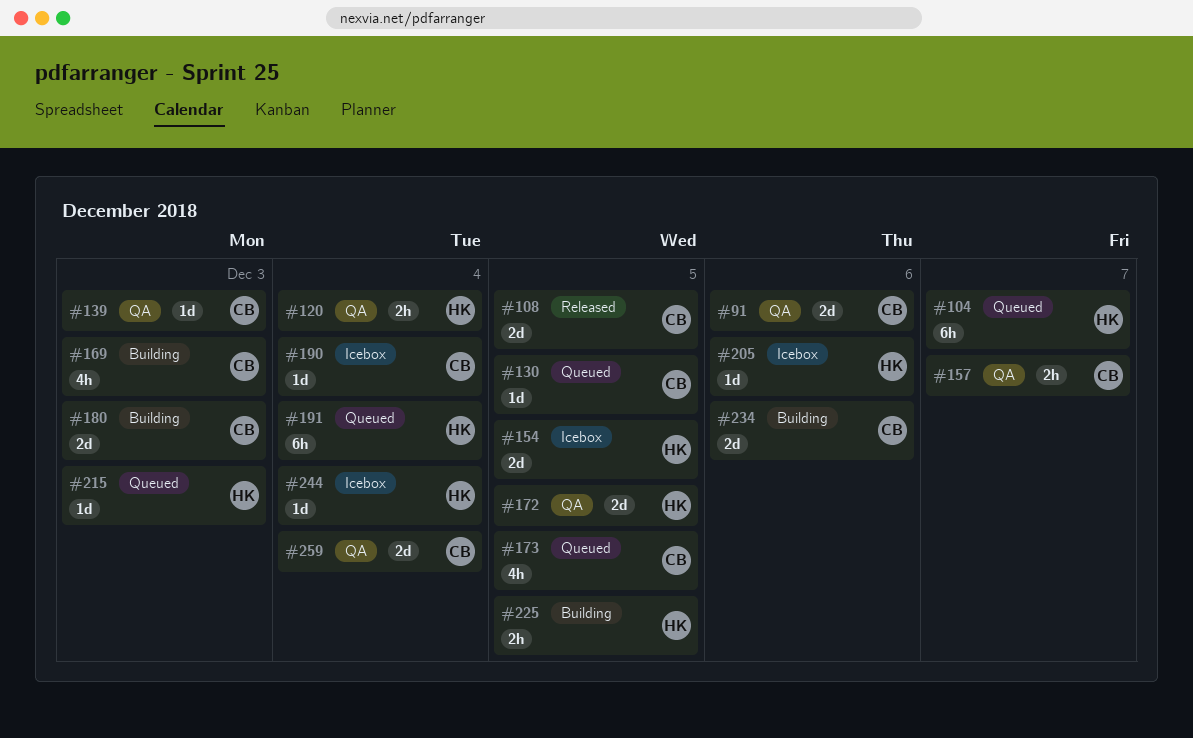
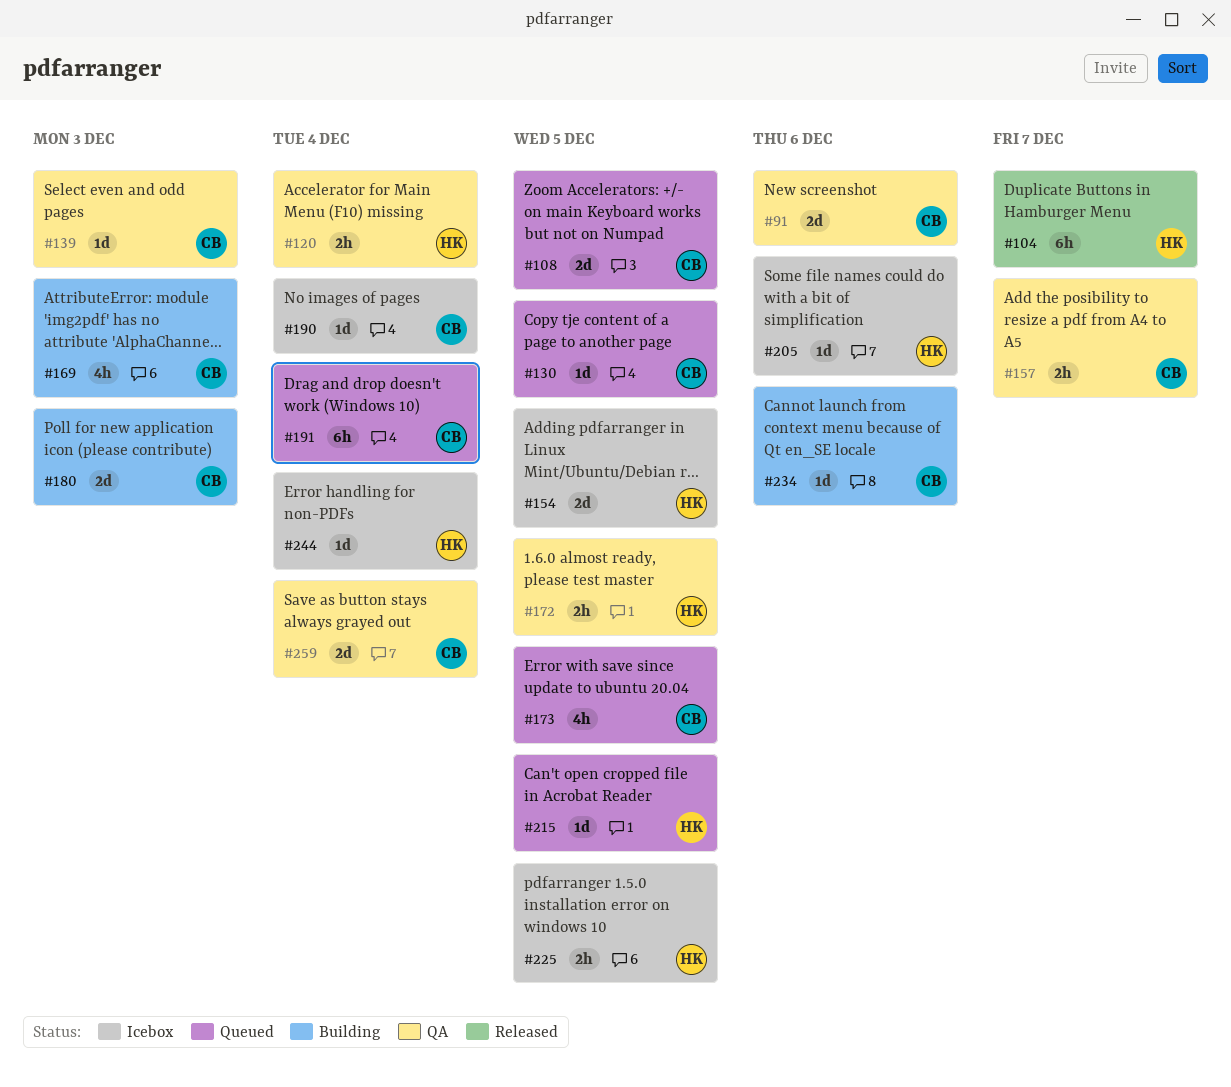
#104, status: Queued -> Released
#108, status: Released -> Queued
#172, estimate: 2d -> 2h
#191, owner: HK -> CB
#215, due: Dec 3 -> Dec 5
#225, status: Building -> Icebox
#234, estimate: 2d -> 1d

